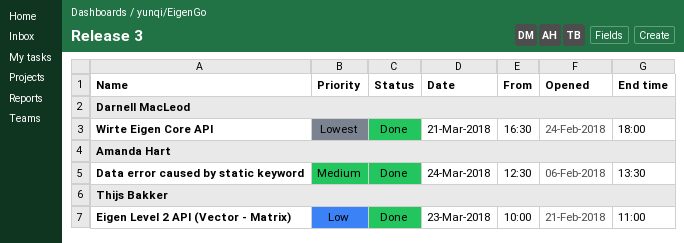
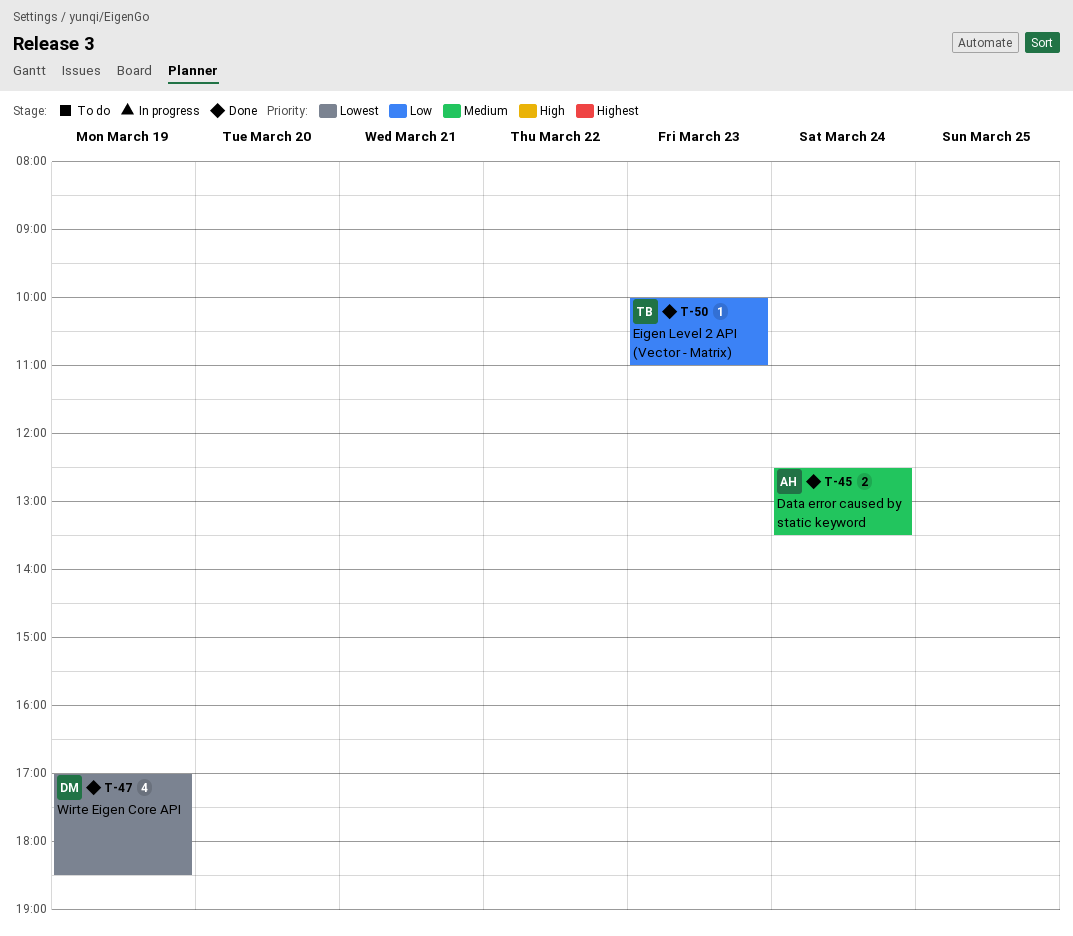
Wirte Eigen Core API, day: Mar 21 -> Mar 19
Wirte Eigen Core API, begins: 16:30 -> 17:00
Wirte Eigen Core API, ends: 18:00 -> 18:30

